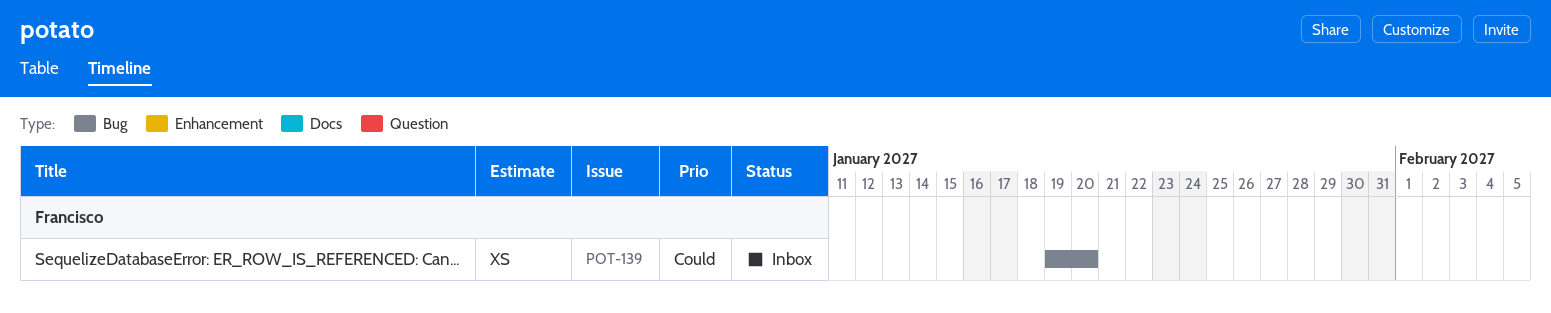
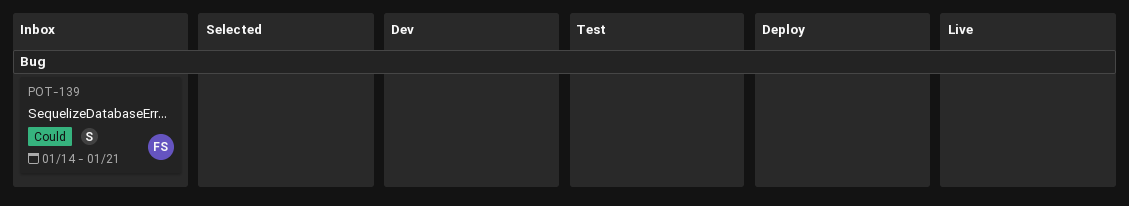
POT-139, estimate: XS -> S
POT-139, start: Jan 19 -> Jan 14
POT-139, due: Jan 20 -> Jan 21

